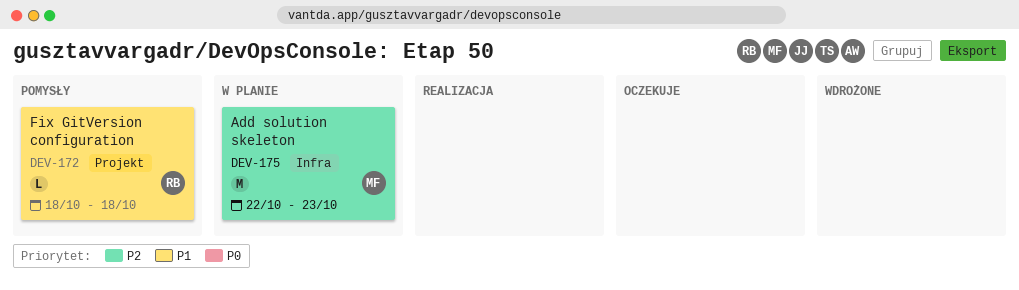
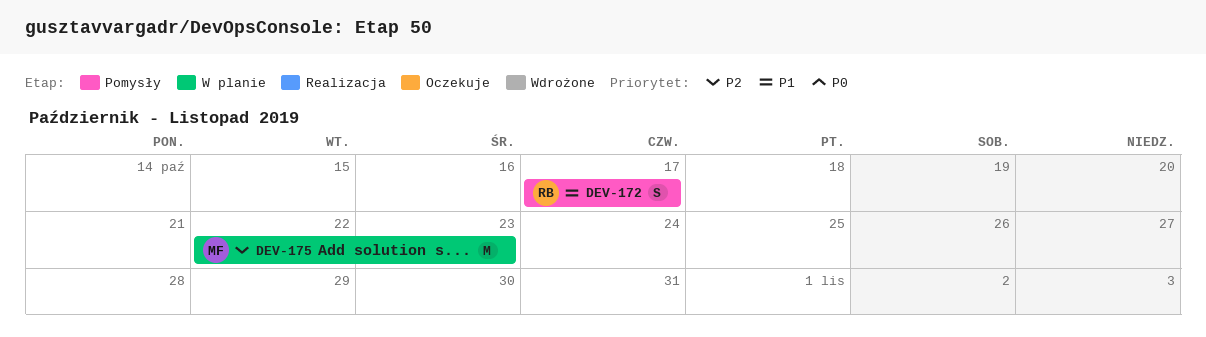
DEV-172, estimate: L -> S
DEV-172, start: Oct 18 -> Oct 17
DEV-172, due: Oct 18 -> Oct 17

